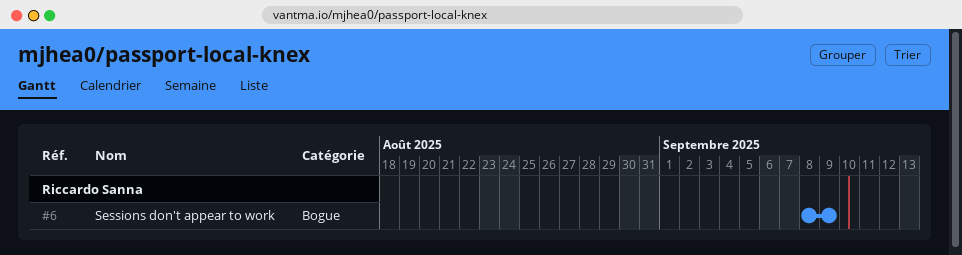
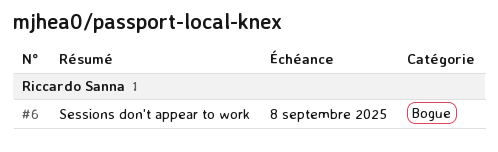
#6, due: Sep 9 -> Sep 8

